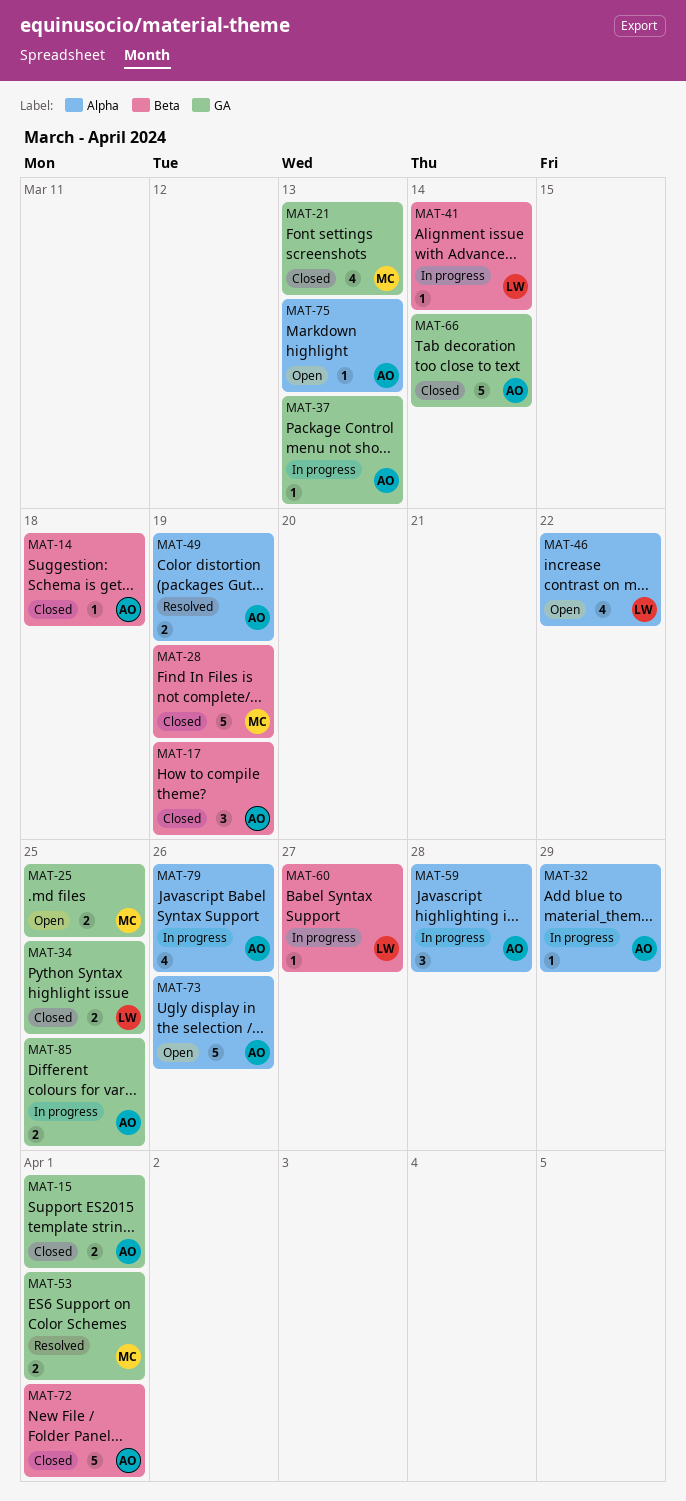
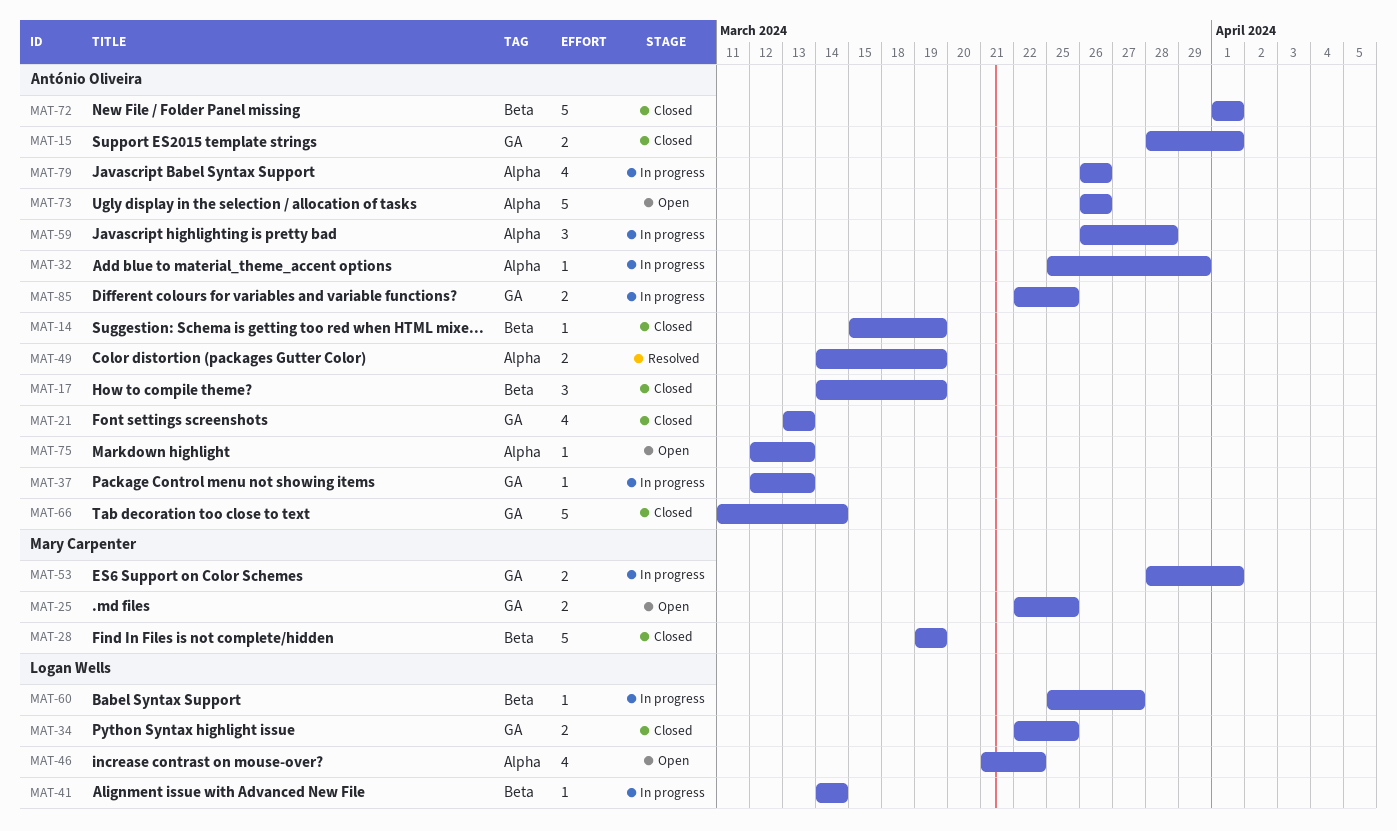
MAT-14, due: Mar 18 -> Mar 19
MAT-21, owner: Mary Carpenter -> António Oliveira
MAT-53, status: Resolved -> In progress

